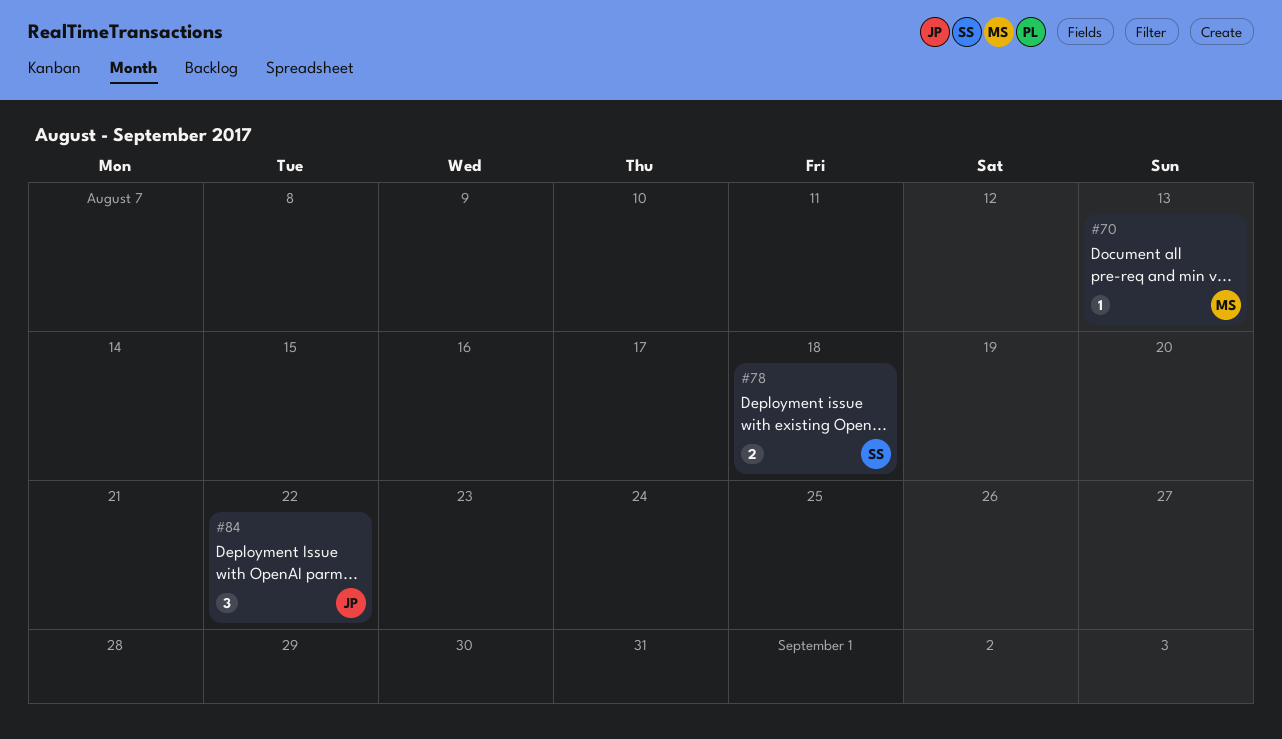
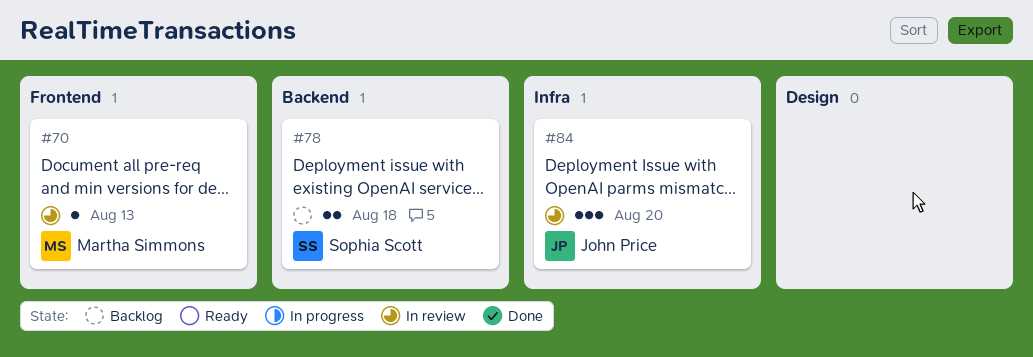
#84, due: Aug 22 -> Aug 20

